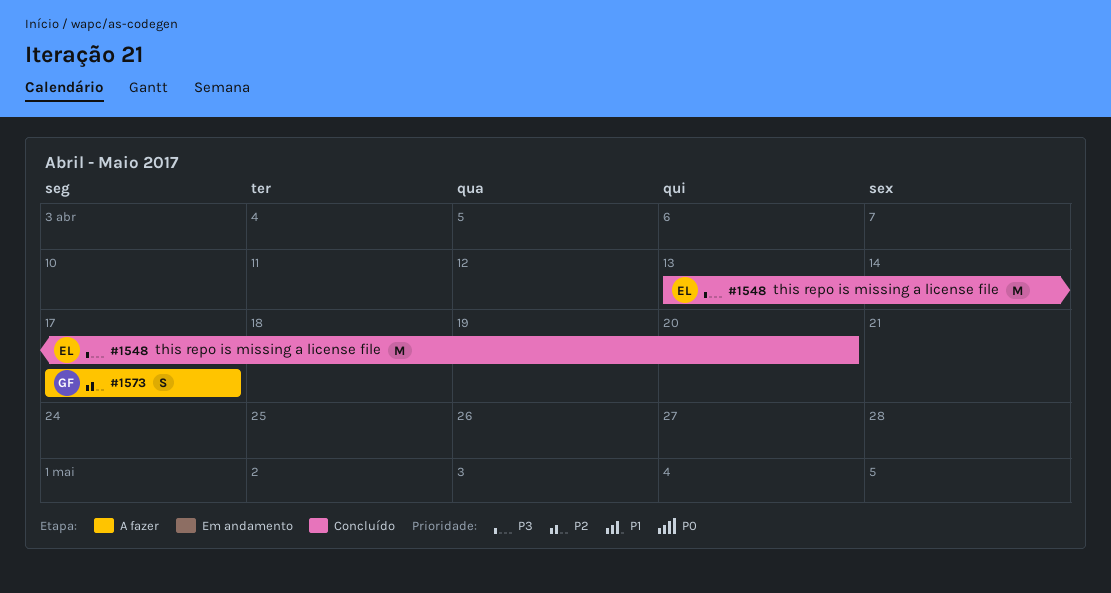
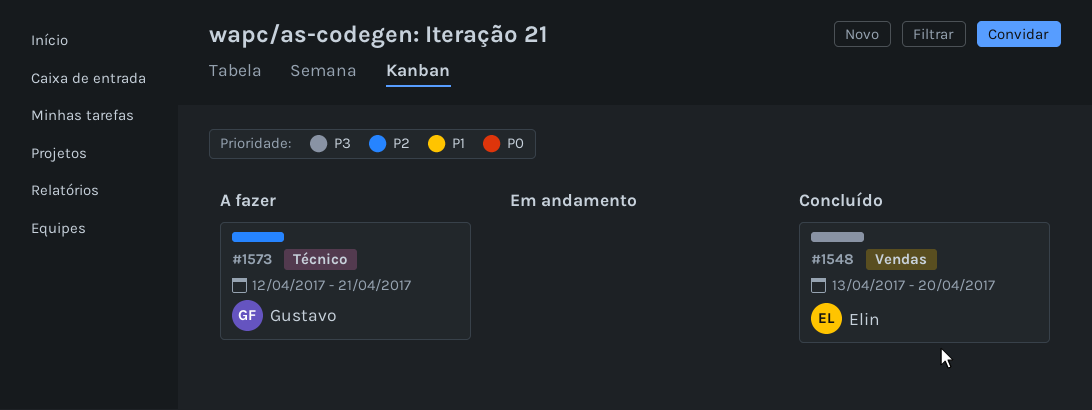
#1573, start: Apr 17 -> Apr 12
#1573, due: Apr 17 -> Apr 21

